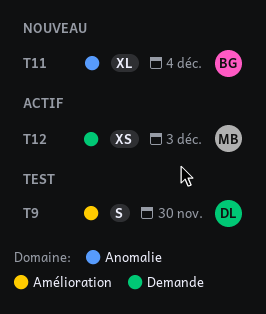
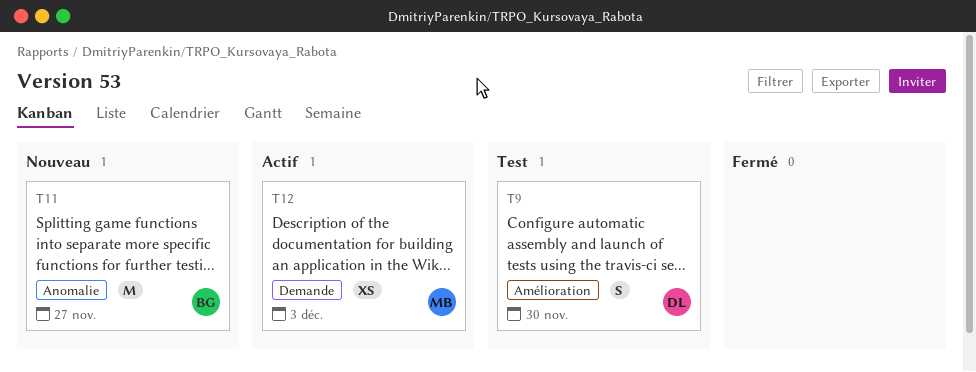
T11, estimate: XL -> M
T11, due: Dec 4 -> Nov 27

